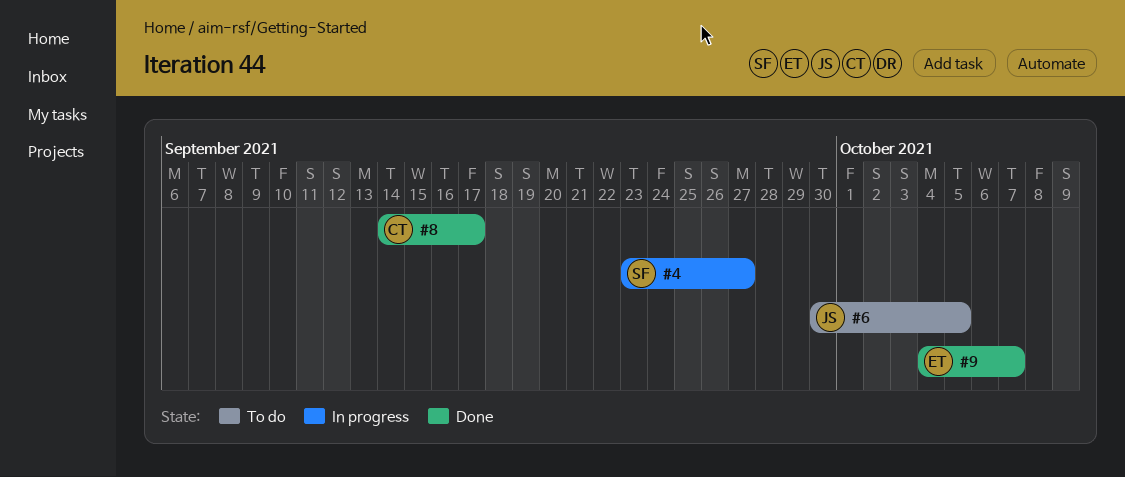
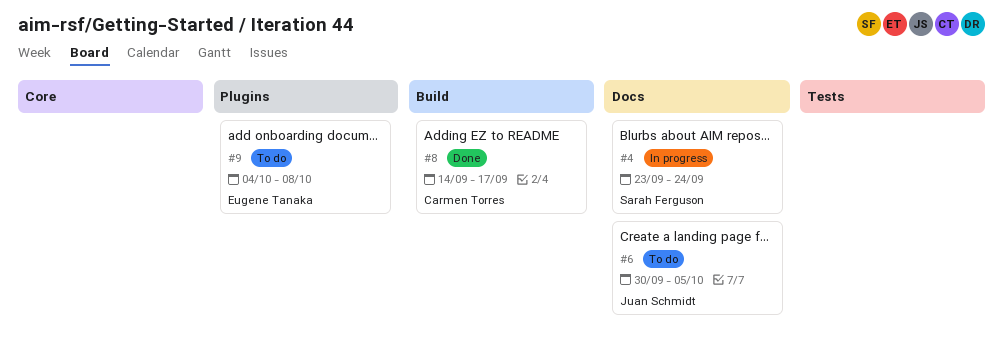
#4, due: Sep 27 -> Sep 24
#9, status: Done -> To do
#9, due: Oct 7 -> Oct 8

